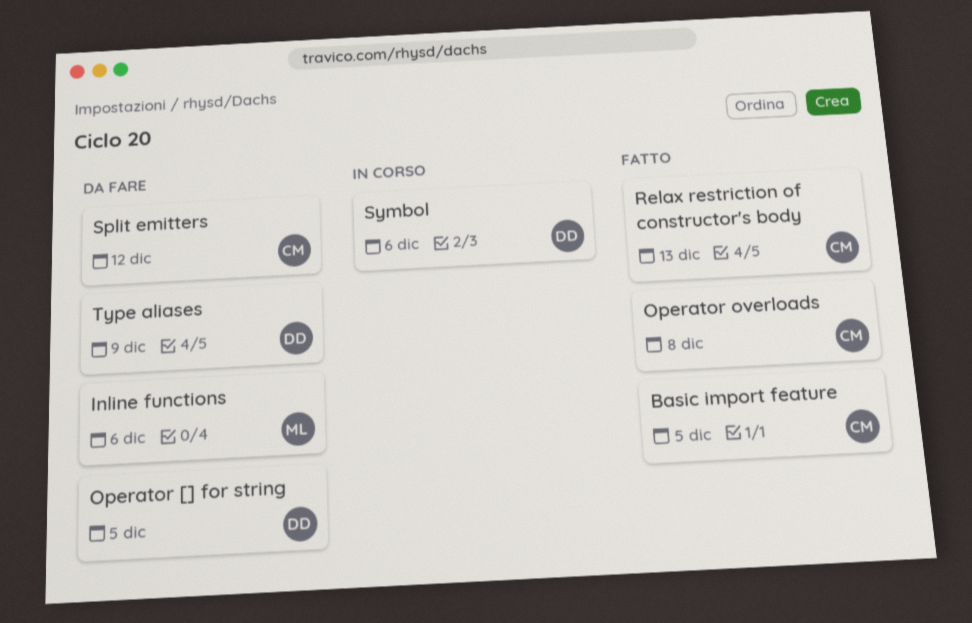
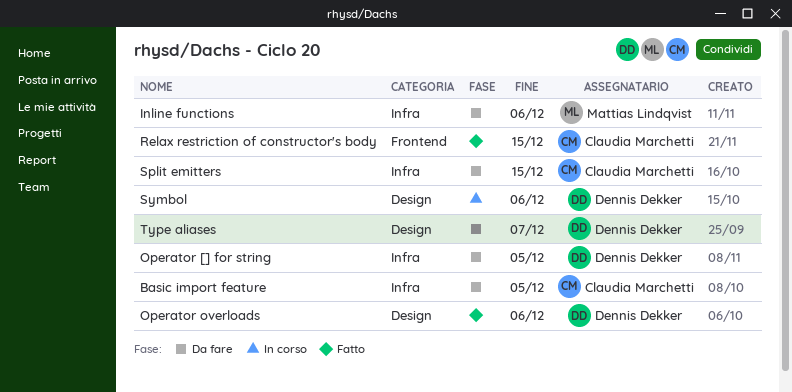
Basic import feature, status: Fatto -> Da fare
Operator overloads, owner: Claudia Marchetti -> Dennis Dekker
Operator overloads, due: Dec 8 -> Dec 6
Relax restriction of constructor's body, due: Dec 13 -> Dec 15
Split emitters, due: Dec 12 -> Dec 15
Type aliases, due: Dec 9 -> Dec 7

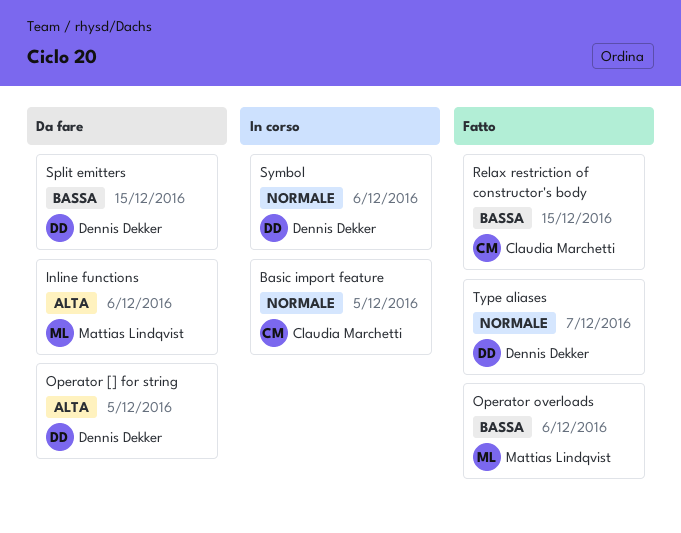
Basic import feature, status: Da fare -> In corso
Operator overloads, owner: Dennis Dekker -> Mattias Lindqvist
Split emitters, owner: Claudia Marchetti -> Dennis Dekker
Type aliases, status: Da fare -> Fatto

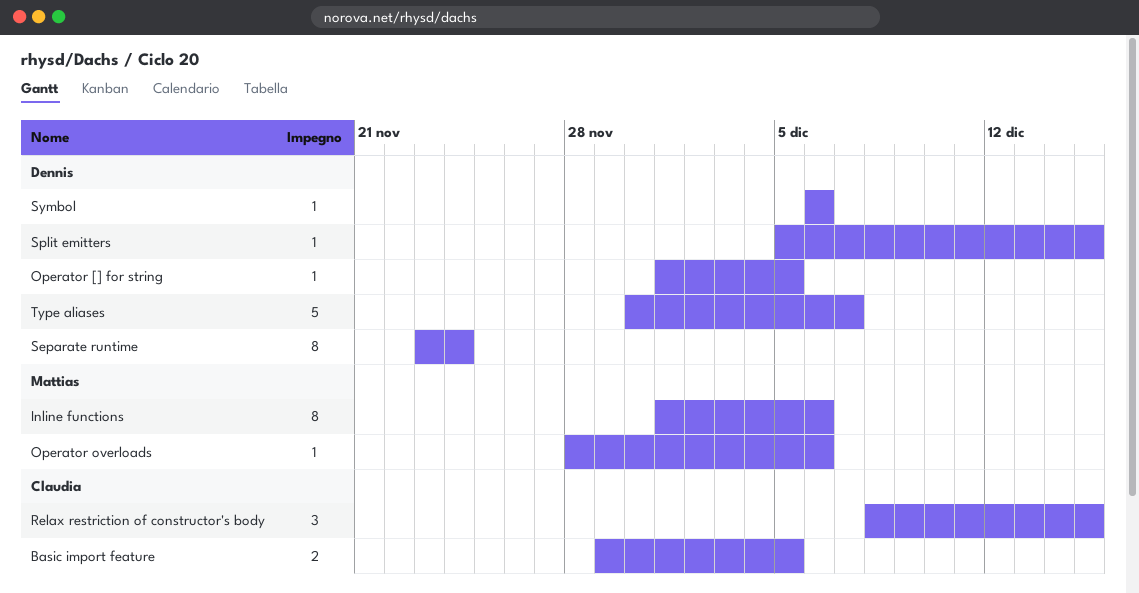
Separate runtime: none -> present

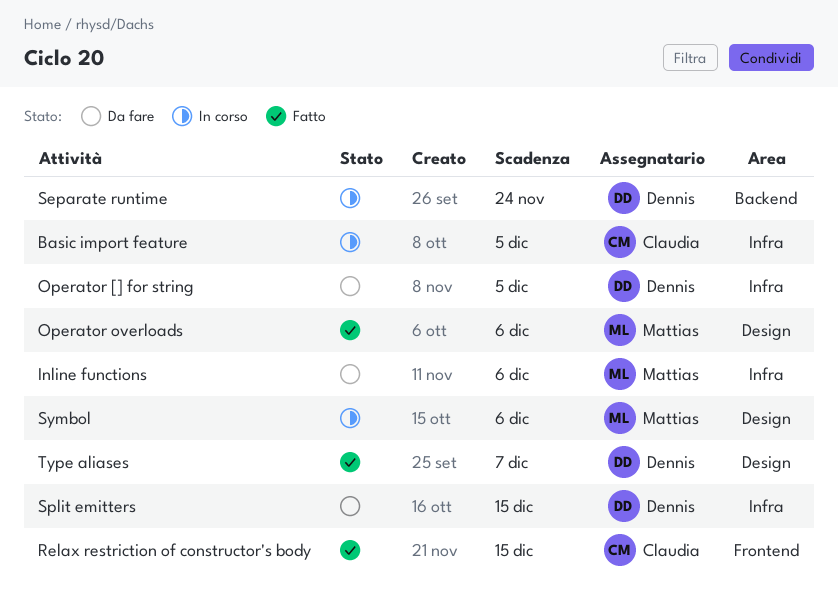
Symbol, owner: Dennis -> Mattias

